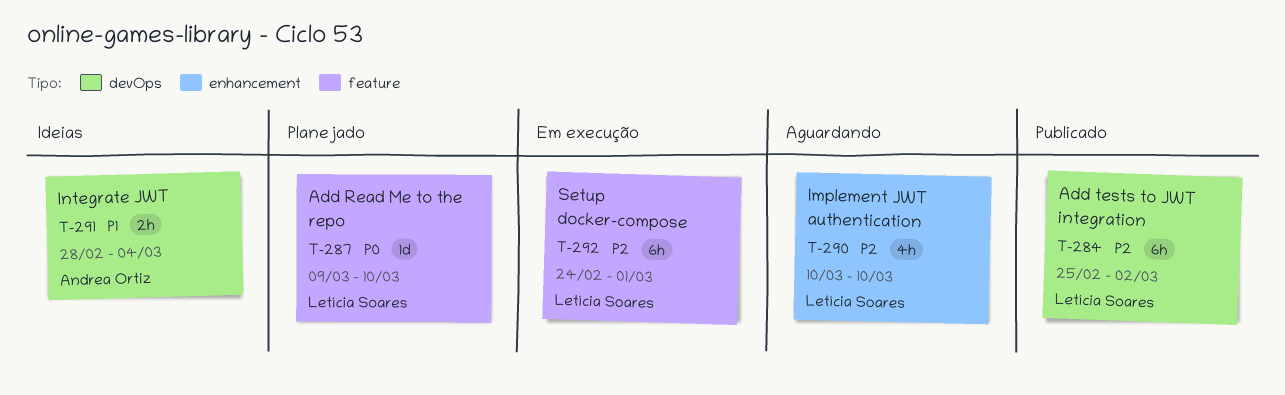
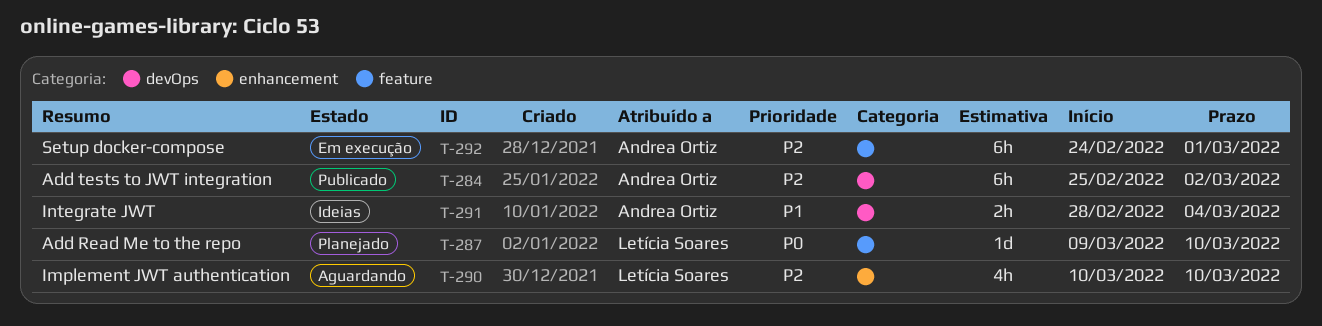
T-284, owner: Letícia Soares -> Andrea Ortiz
T-292, owner: Letícia Soares -> Andrea Ortiz

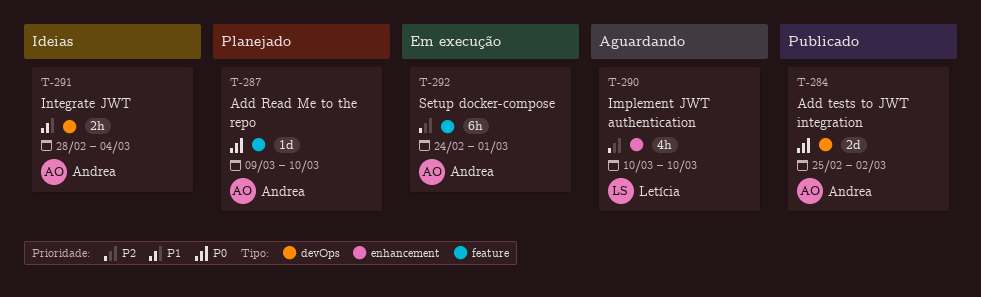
T-284, priority: P2 -> P0
T-284, estimate: 6h -> 2d
T-287, owner: Letícia Soares -> Andrea Ortiz

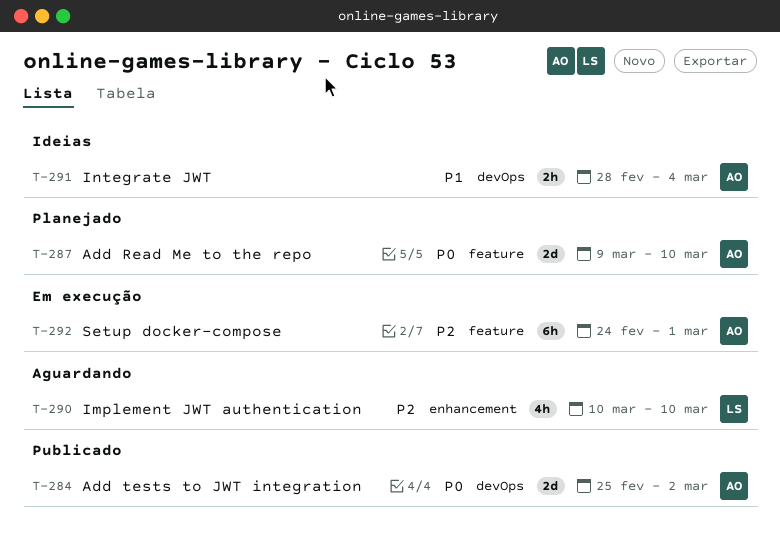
T-287, estimate: 1d -> 2d

